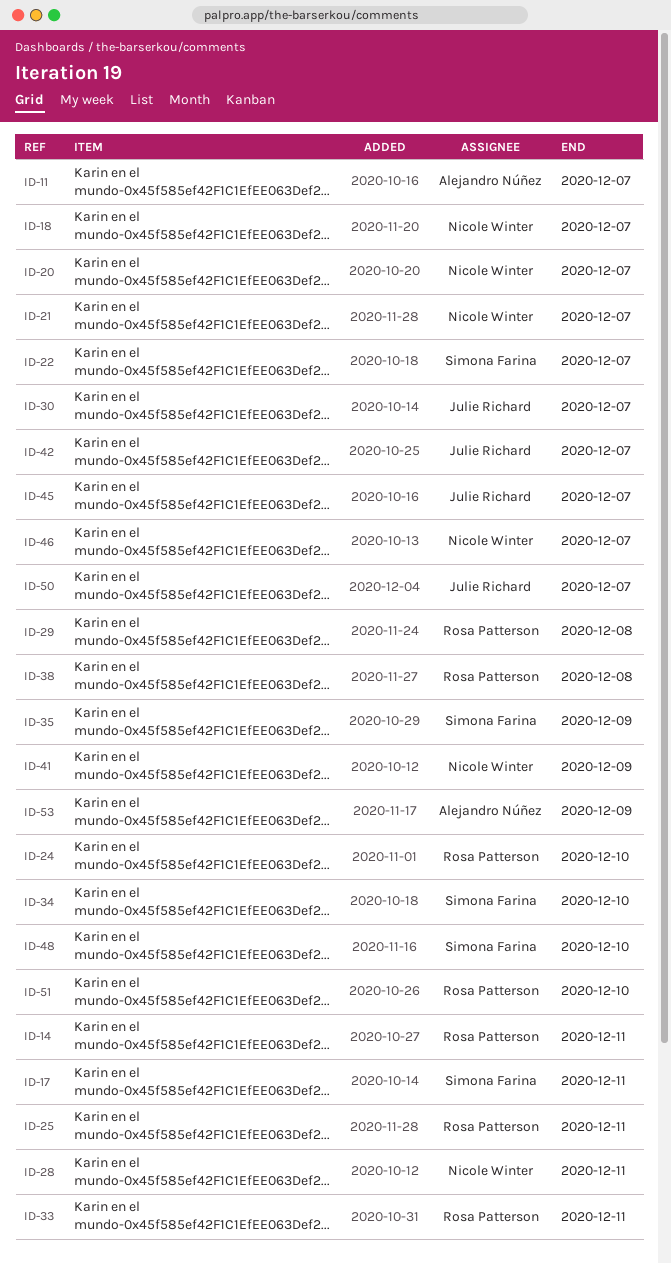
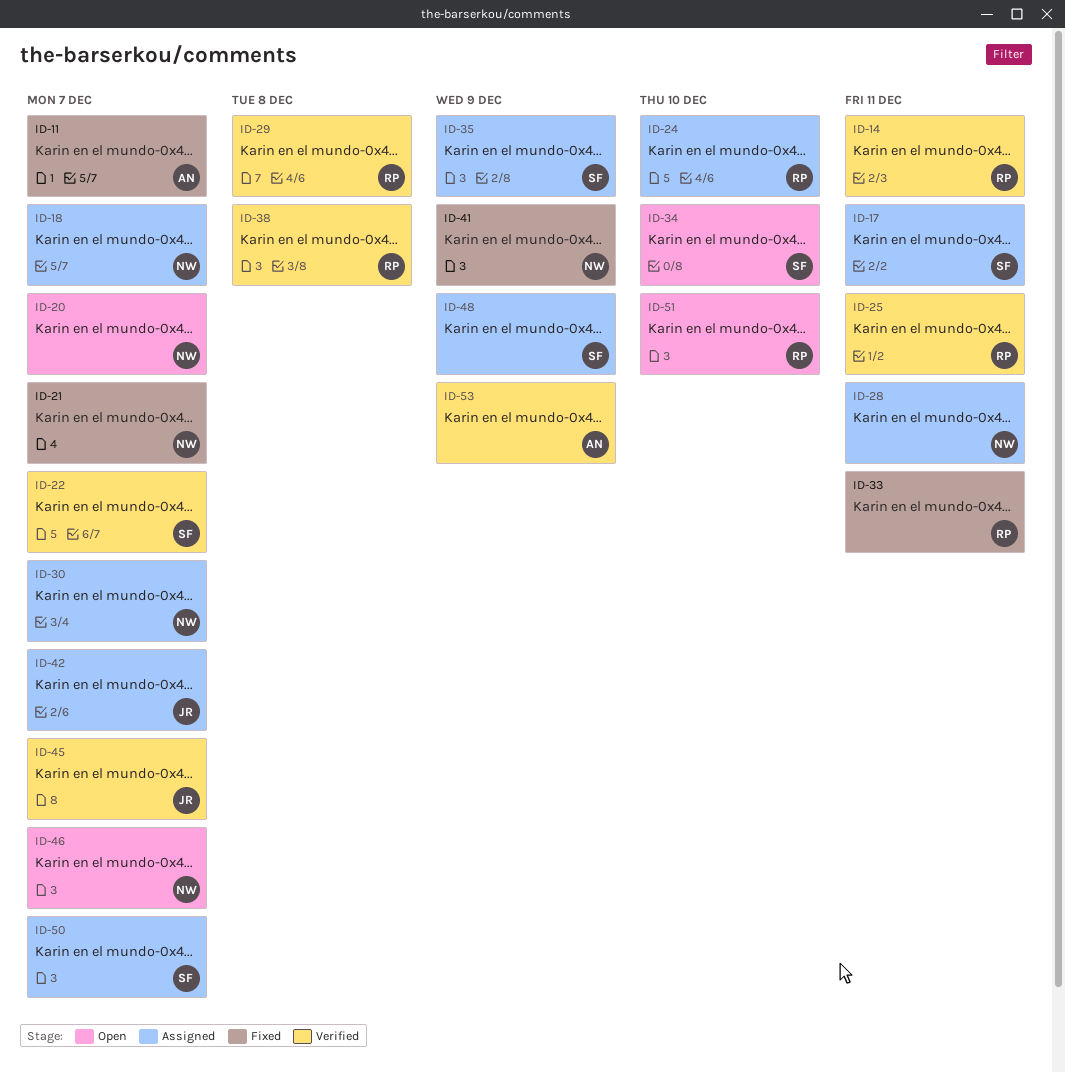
ID-30, owner: Julie Richard -> Nicole Winter
ID-48, due: Dec 10 -> Dec 9
ID-50, owner: Julie Richard -> Simona Farina

